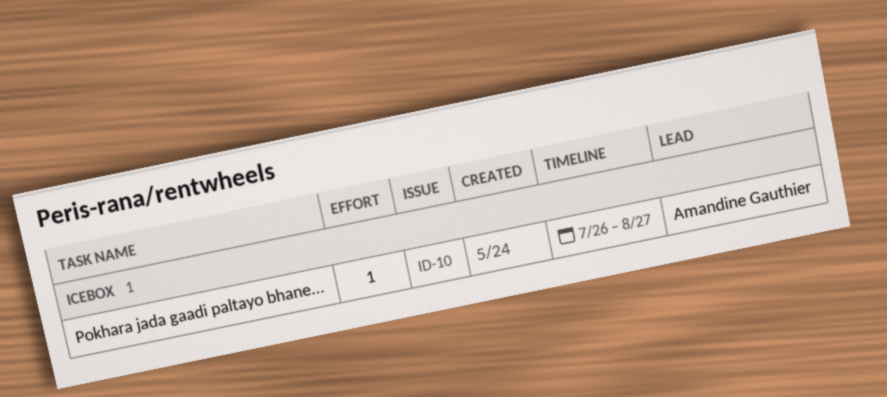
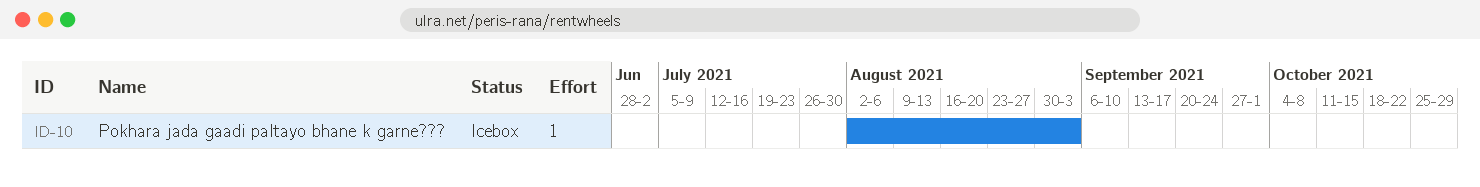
ID-10, start: Jul 26 -> Aug 2
ID-10, due: Aug 27 -> Sep 3

